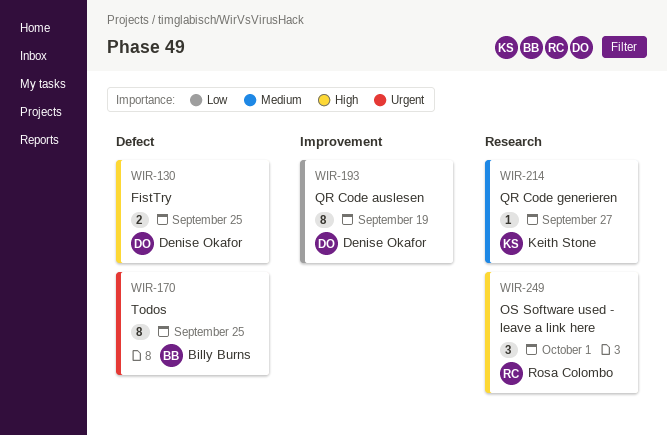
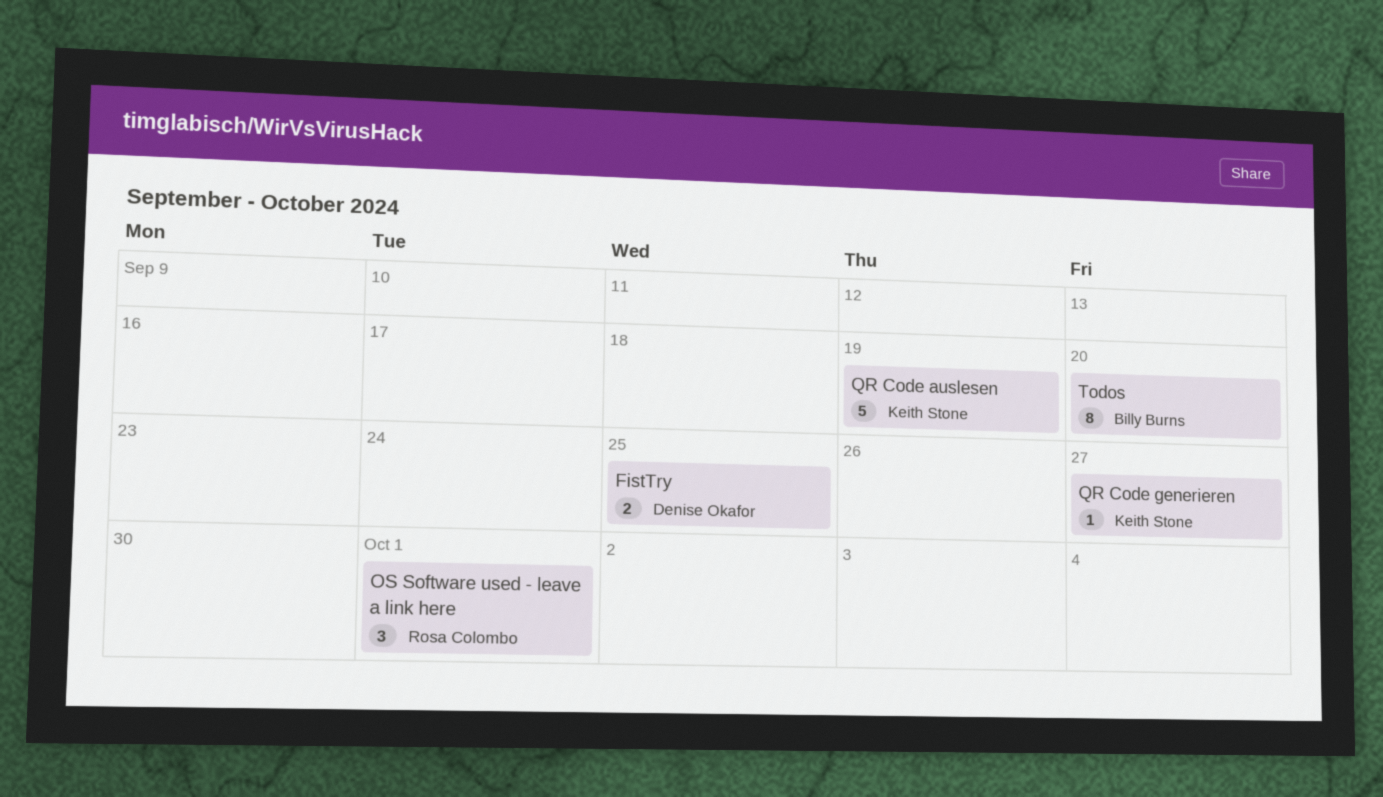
QR Code auslesen, owner: Denise Okafor -> Keith Stone
QR Code auslesen, estimate: 8 -> 5
Todos, due: Sep 25 -> Sep 20

